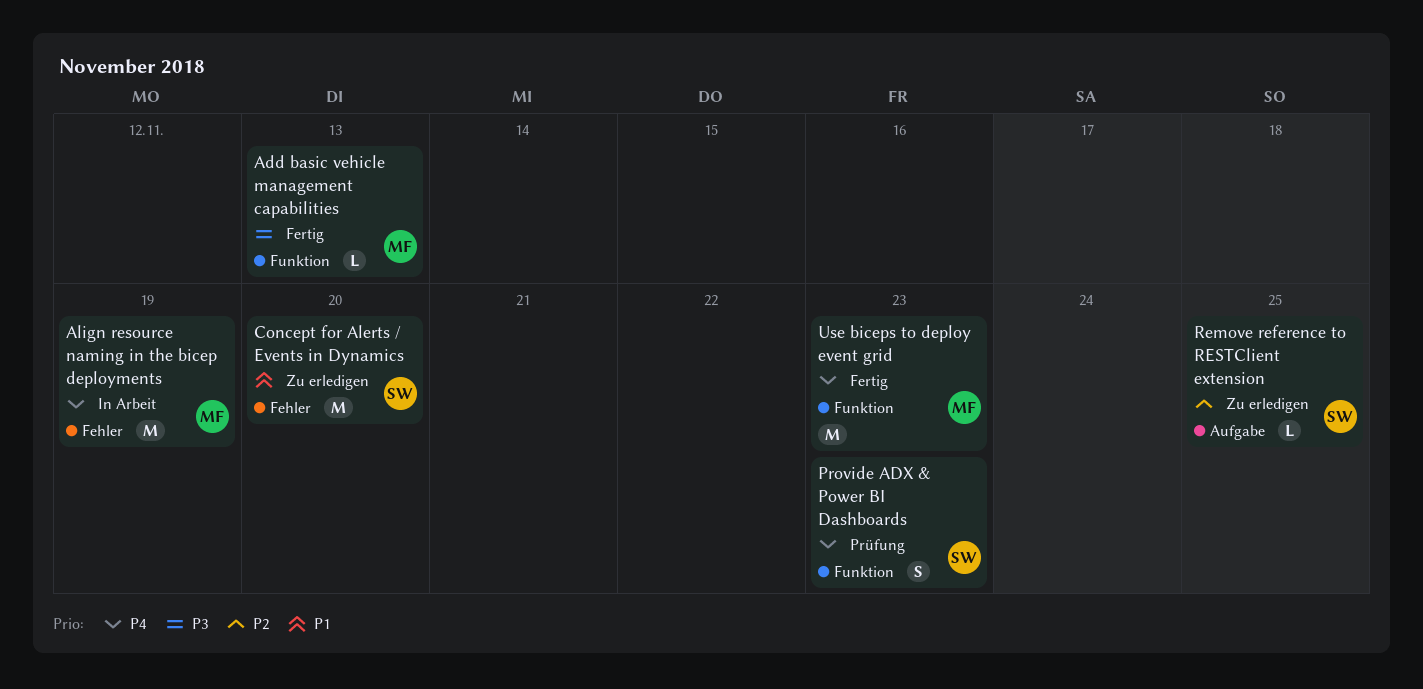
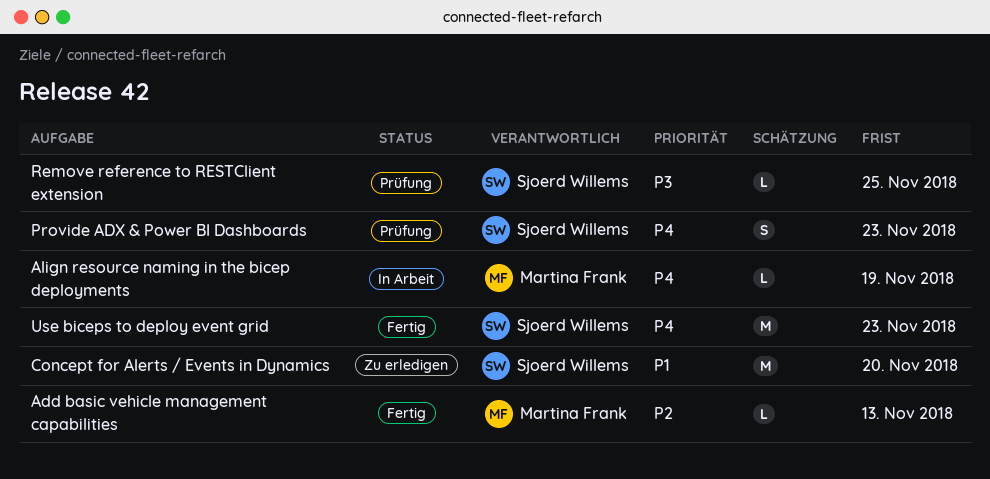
Add basic vehicle management capabilities, priority: P3 -> P2
Align resource naming in the bicep deployments, estimate: M -> L
Remove reference to RESTClient extension, status: Zu erledigen -> Prüfung
Remove reference to RESTClient extension, priority: P2 -> P3
Use biceps to deploy event grid, owner: Martina Frank -> Sjoerd Willems

